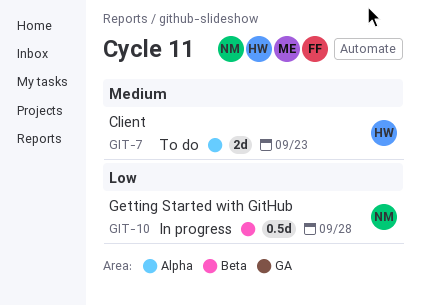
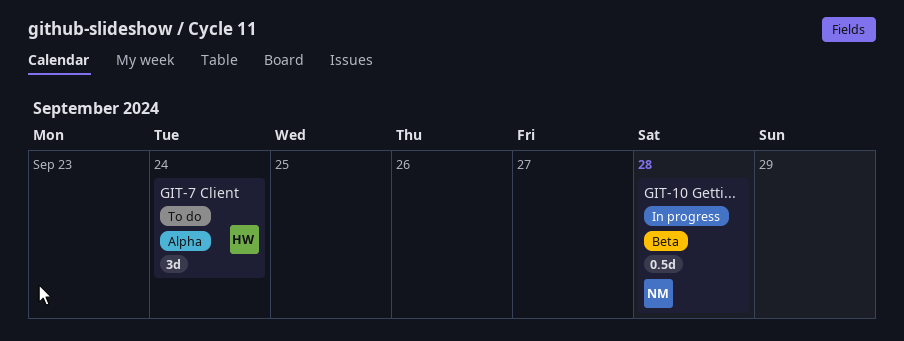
GIT-7, estimate: 2d -> 3d
GIT-7, day: Sep 23 -> Sep 24

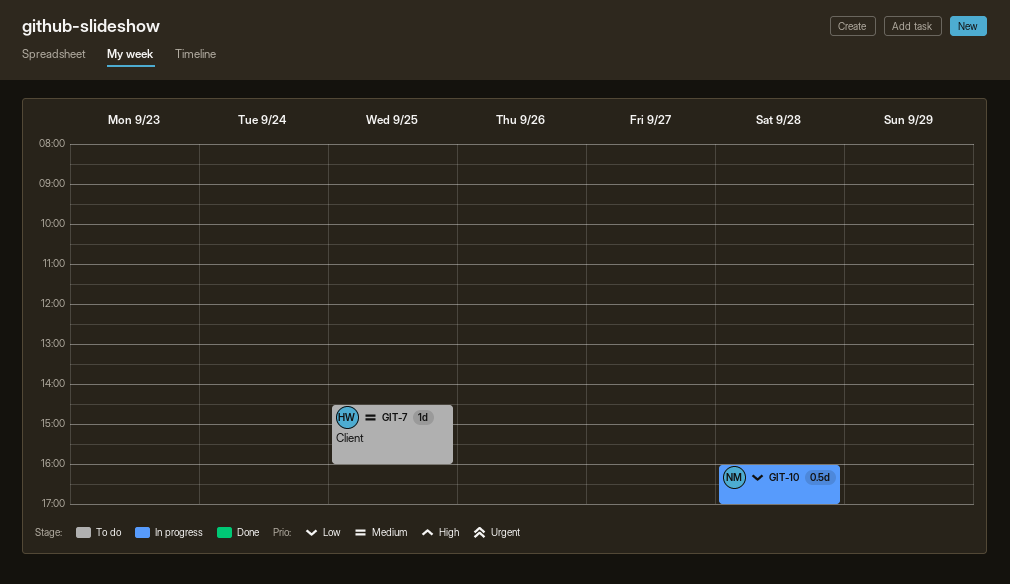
GIT-7, estimate: 3d -> 1d
GIT-7, day: Sep 24 -> Sep 25

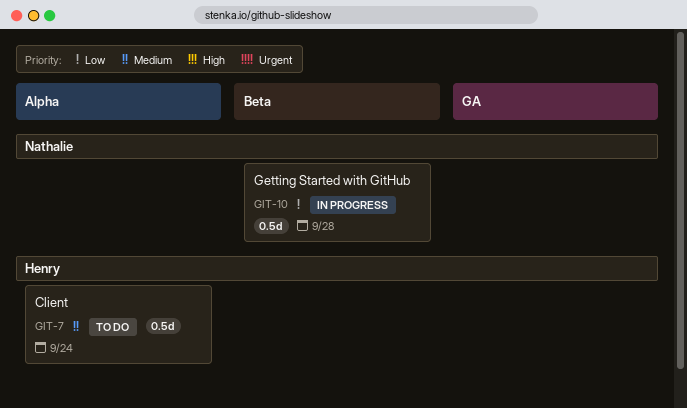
GIT-7, estimate: 1d -> 0.5d
GIT-7, day: Sep 25 -> Sep 24

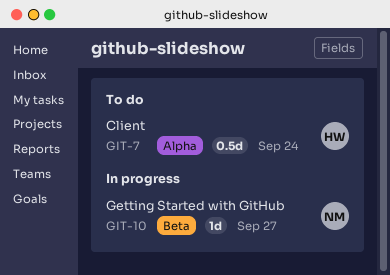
GIT-10, estimate: 0.5d -> 1d
GIT-10, day: Sep 28 -> Sep 27

